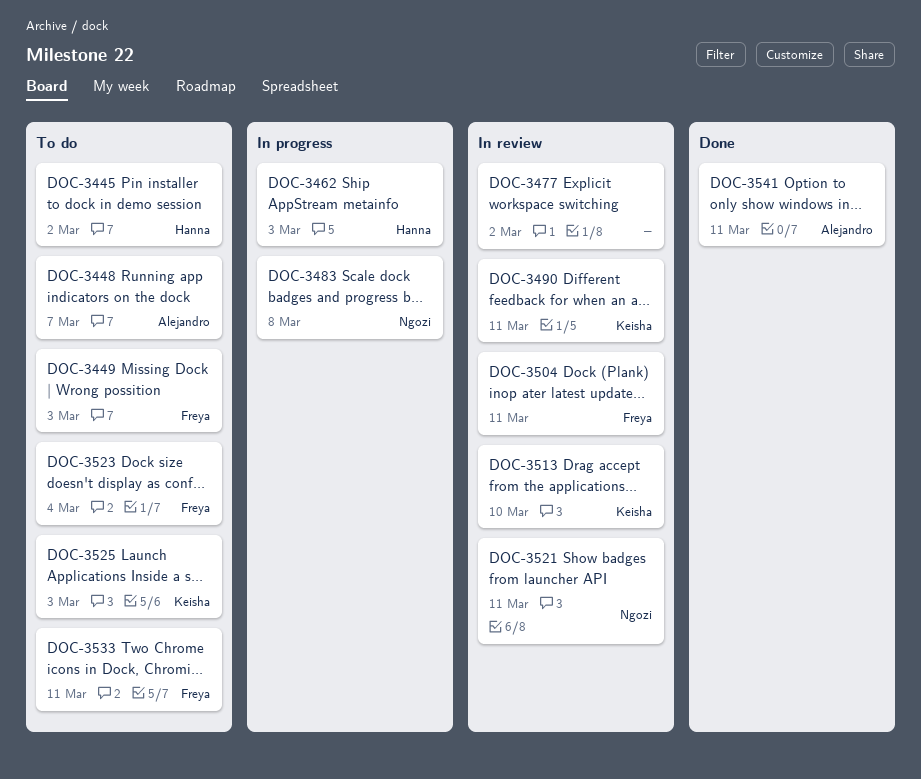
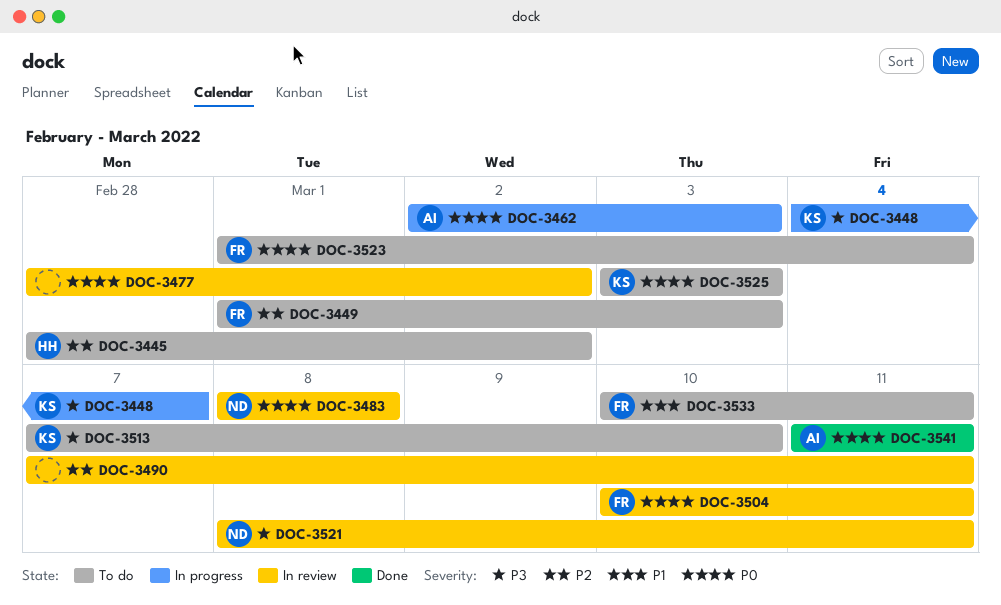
DOC-3448, status: To do -> In progress
DOC-3448, owner: Alejandro -> Keisha
DOC-3462, owner: Hanna -> Alejandro
DOC-3483, status: In progress -> In review
DOC-3490, owner: Keisha -> none
DOC-3513, status: In review -> To do

